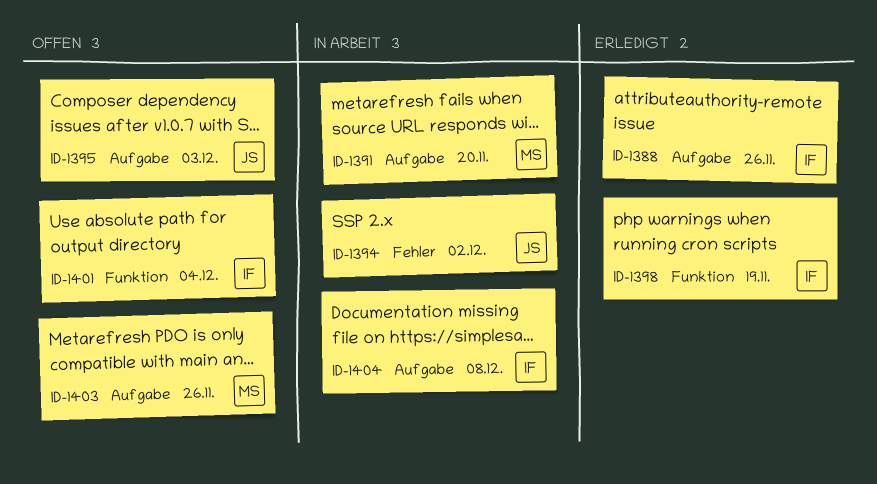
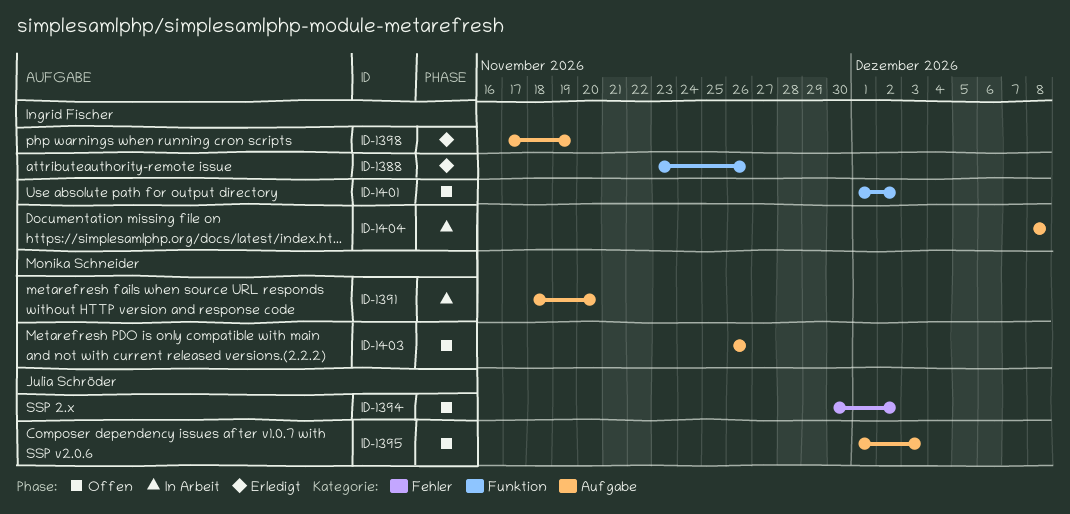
ID-1388, label: Aufgabe -> Funktion
ID-1394, status: In Arbeit -> Offen
ID-1398, label: Funktion -> Aufgabe
ID-1401, due: Dec 4 -> Dec 2

